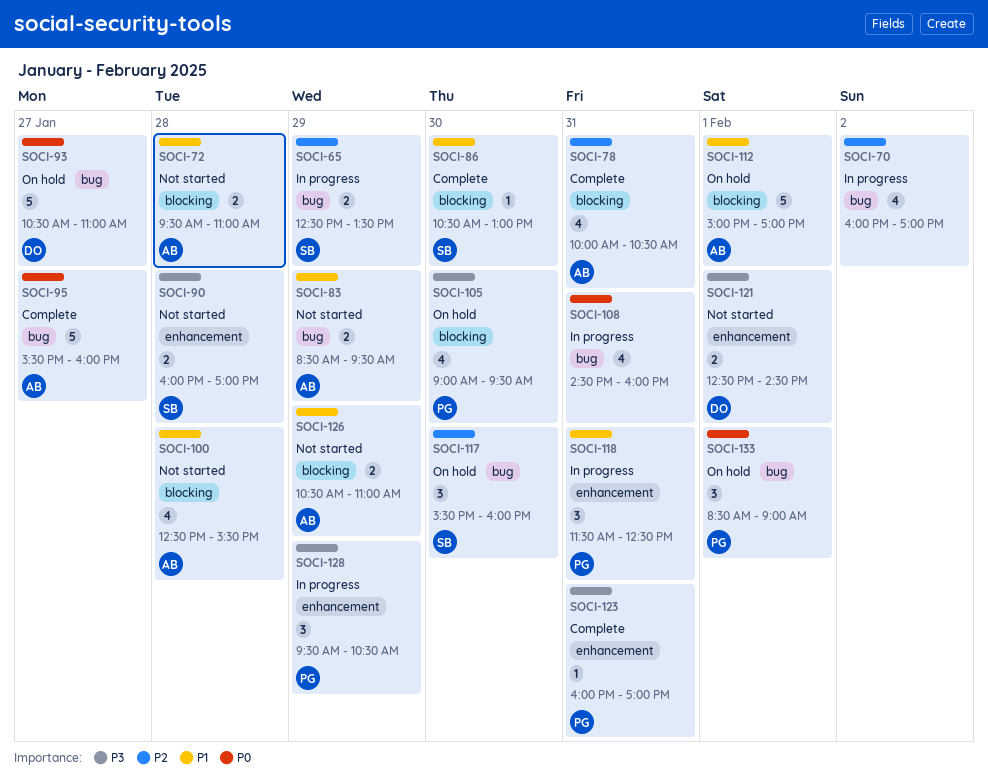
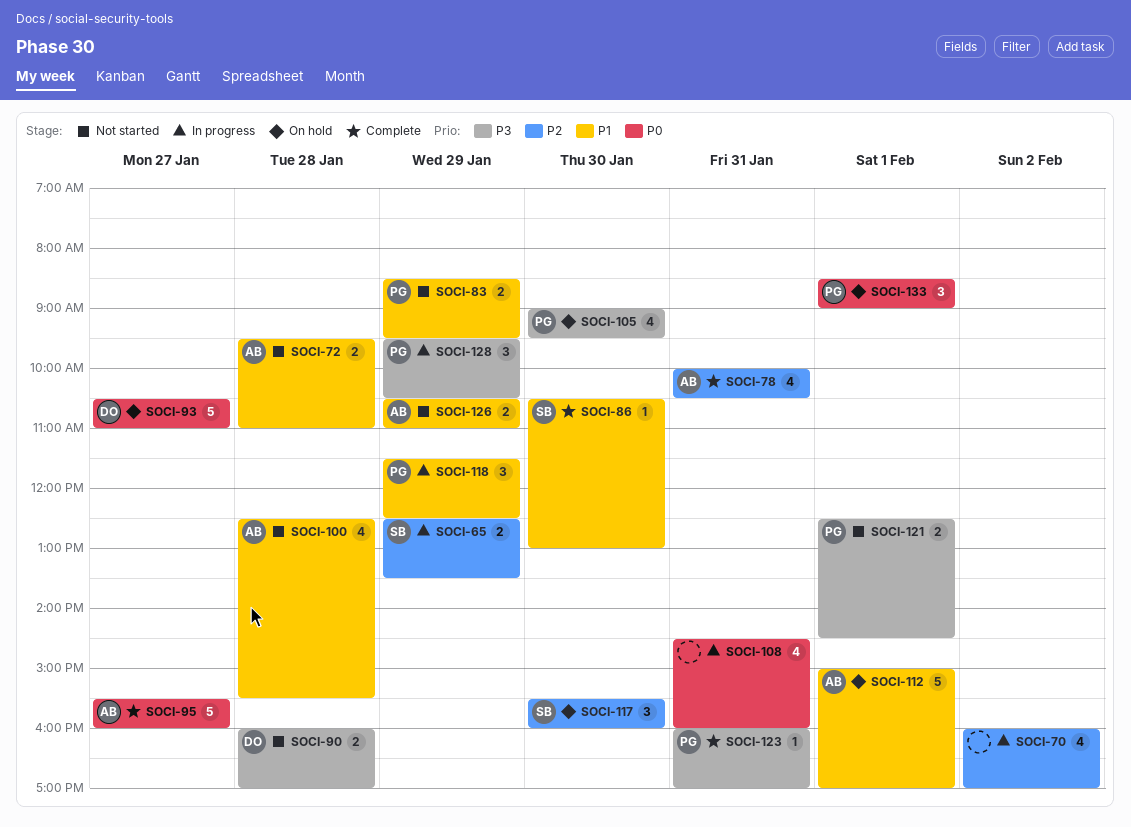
SOCI-83, owner: AB -> PG
SOCI-90, owner: SB -> DO
SOCI-118, day: Jan 31 -> Jan 29
SOCI-121, owner: DO -> PG

